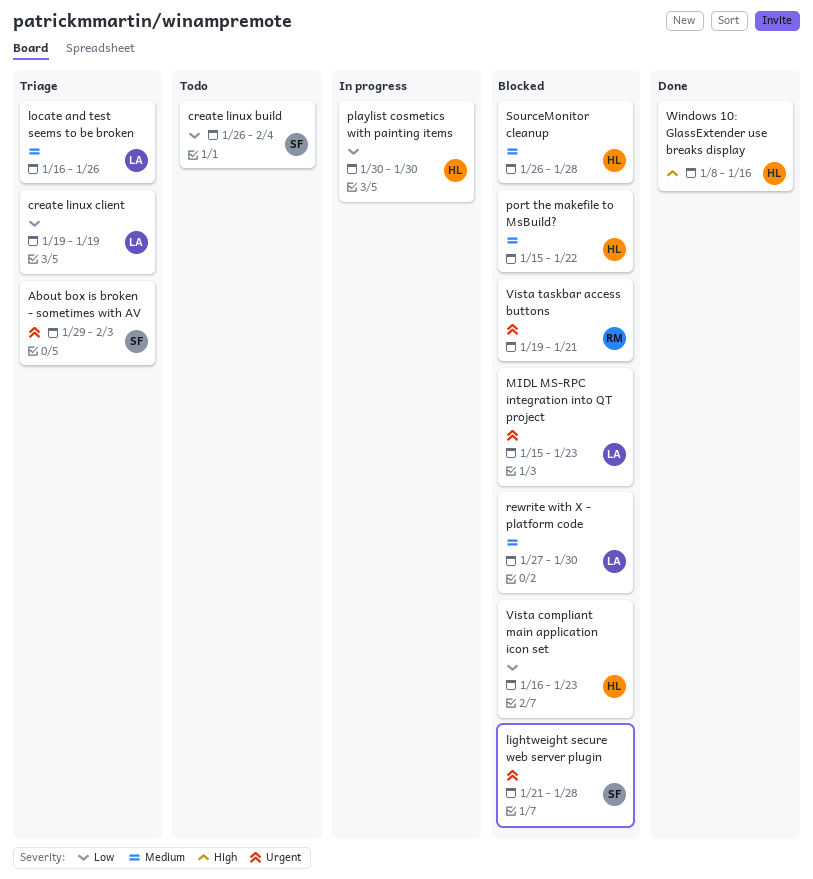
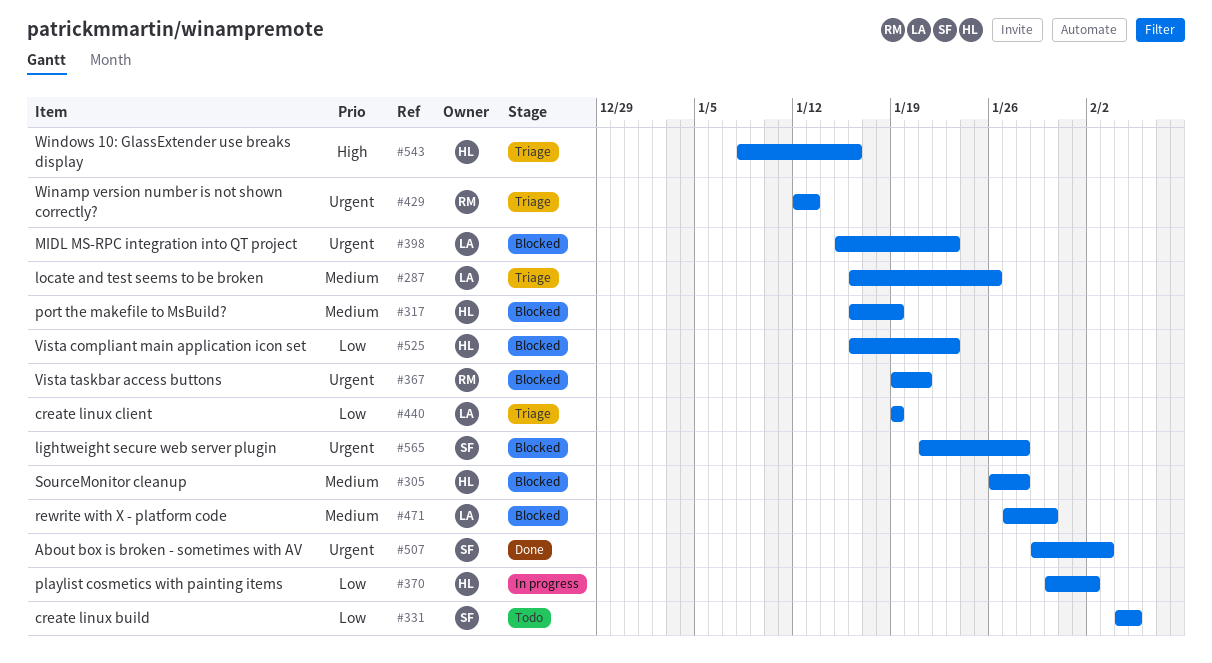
About box is broken - sometimes with AV, status: Triage -> Done
create linux build, start: Jan 26 -> Feb 4
create linux build, due: Feb 4 -> Feb 5
playlist cosmetics with painting items, due: Jan 30 -> Feb 2
port the makefile to MsBuild?, start: Jan 15 -> Jan 16
port the makefile to MsBuild?, due: Jan 22 -> Jan 19
Winamp version number is not shown correctly?: none -> present
Windows 10: GlassExtender use breaks display, status: Done -> Triage

